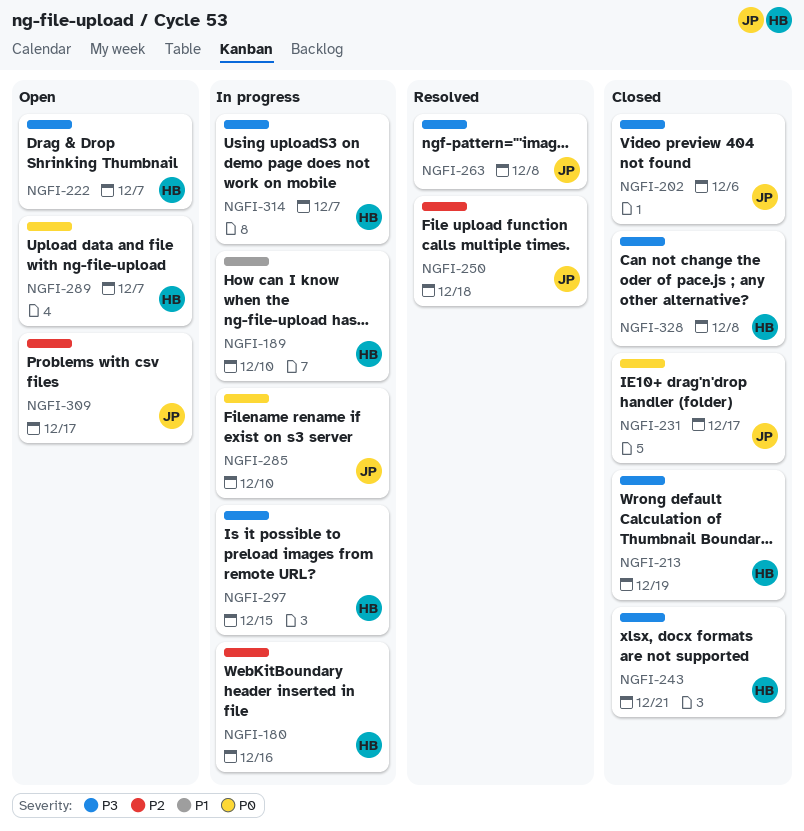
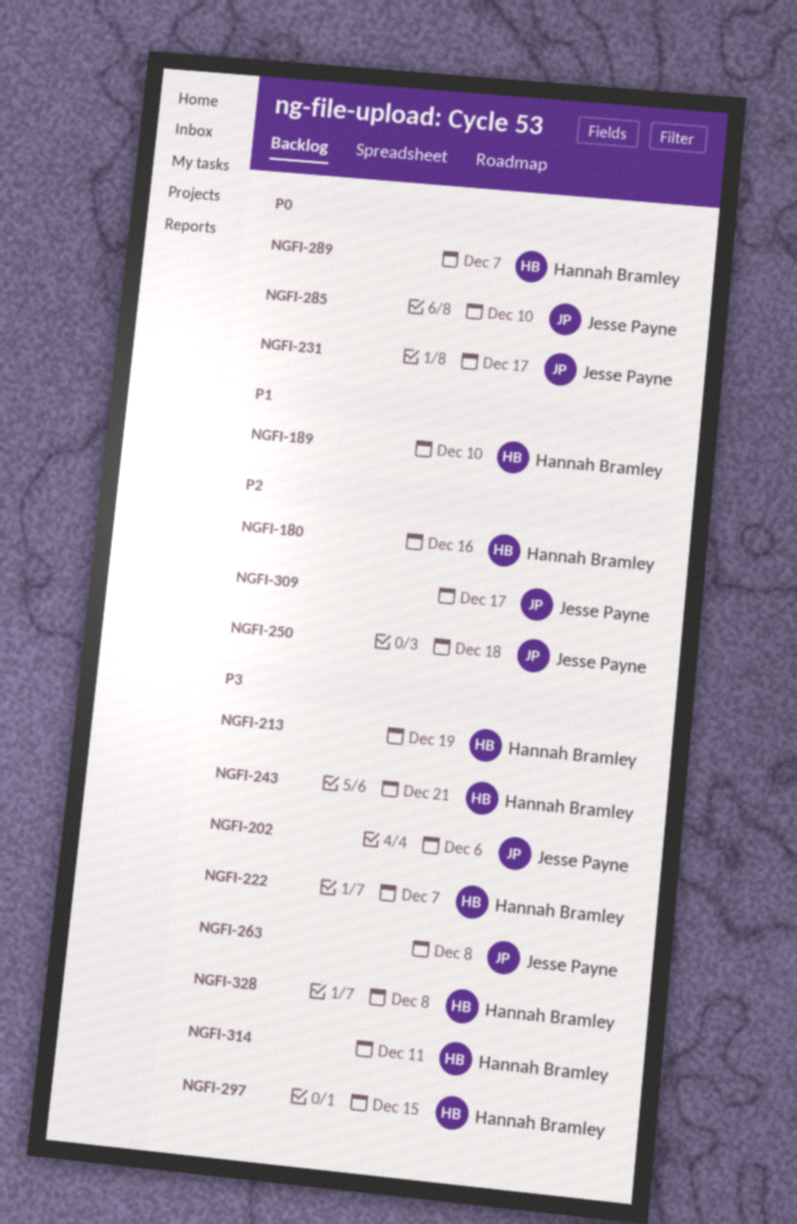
NGFI-314, due: Dec 7 -> Dec 11

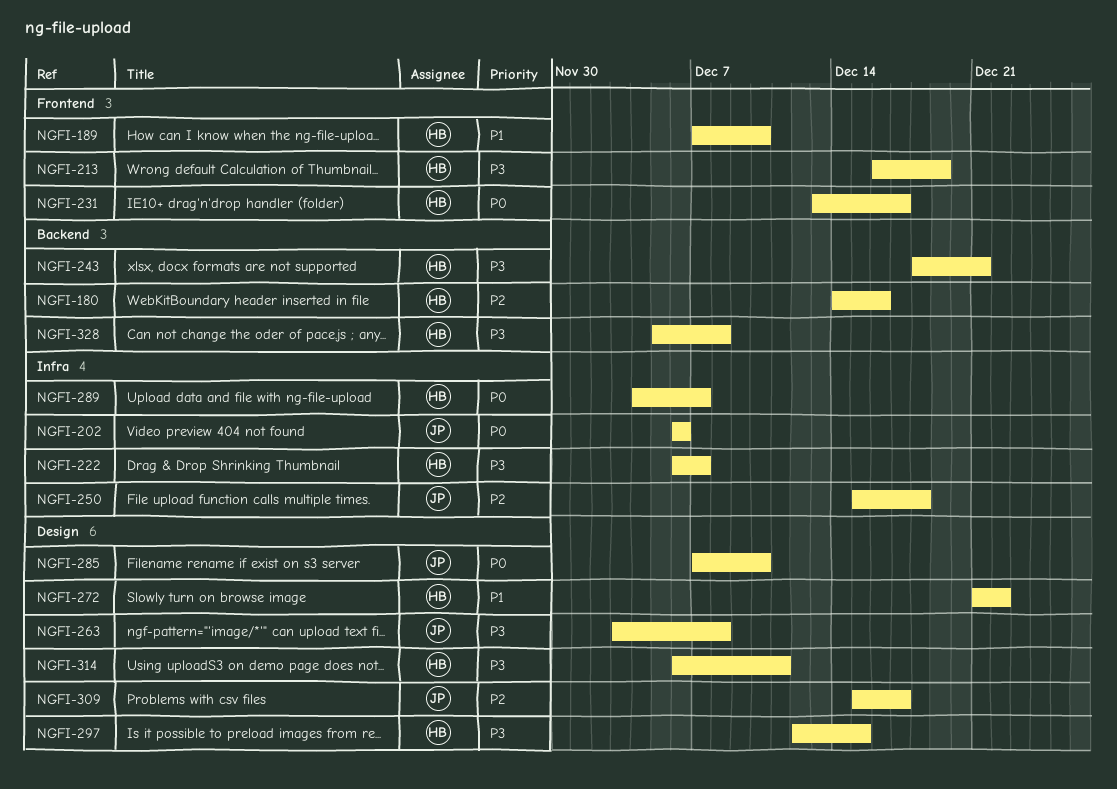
NGFI-202, priority: P3 -> P0
NGFI-231, owner: Jesse Payne -> Hannah Bramley
NGFI-272: none -> present

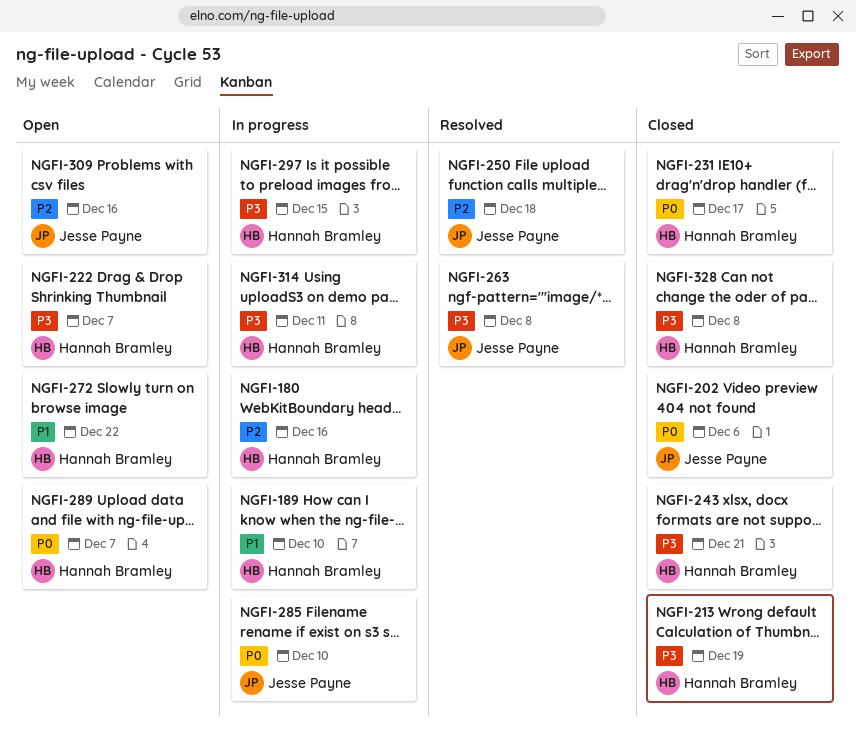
NGFI-309, due: Dec 17 -> Dec 16

